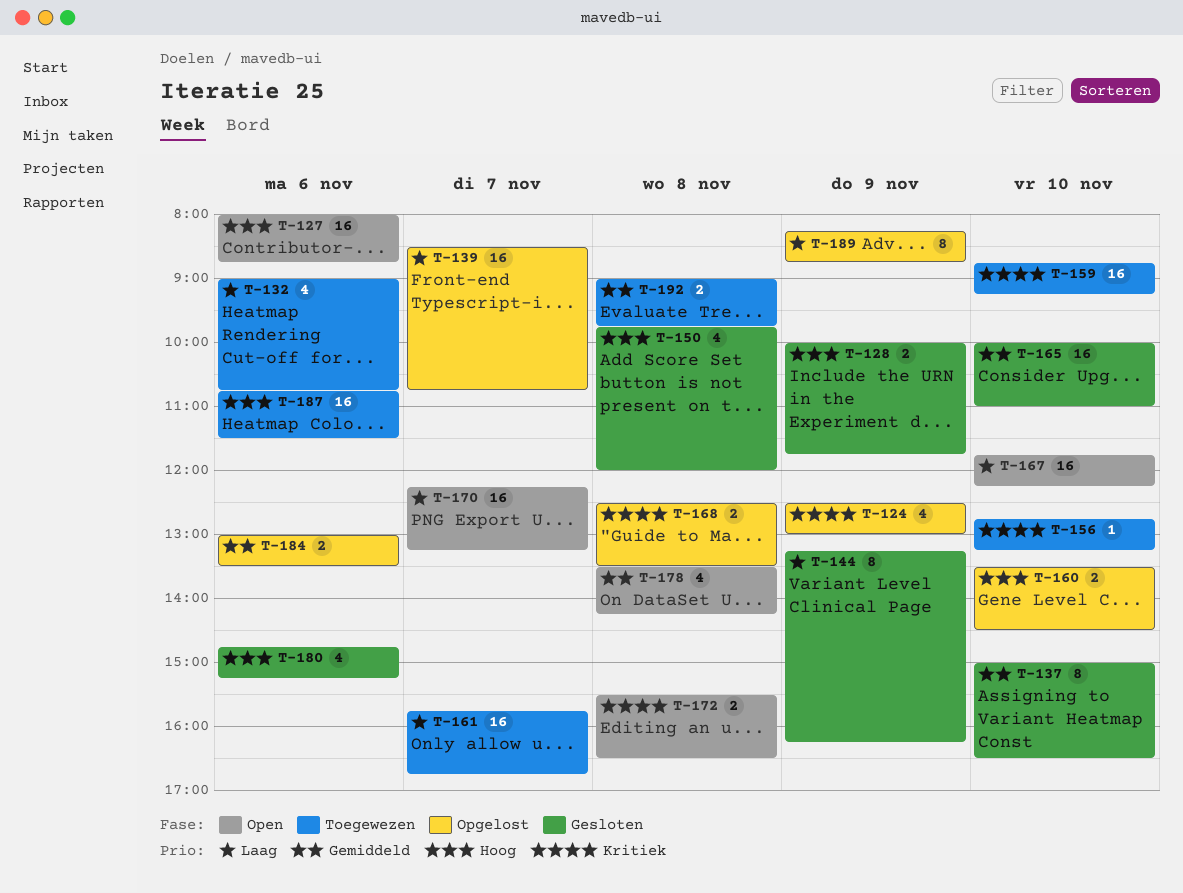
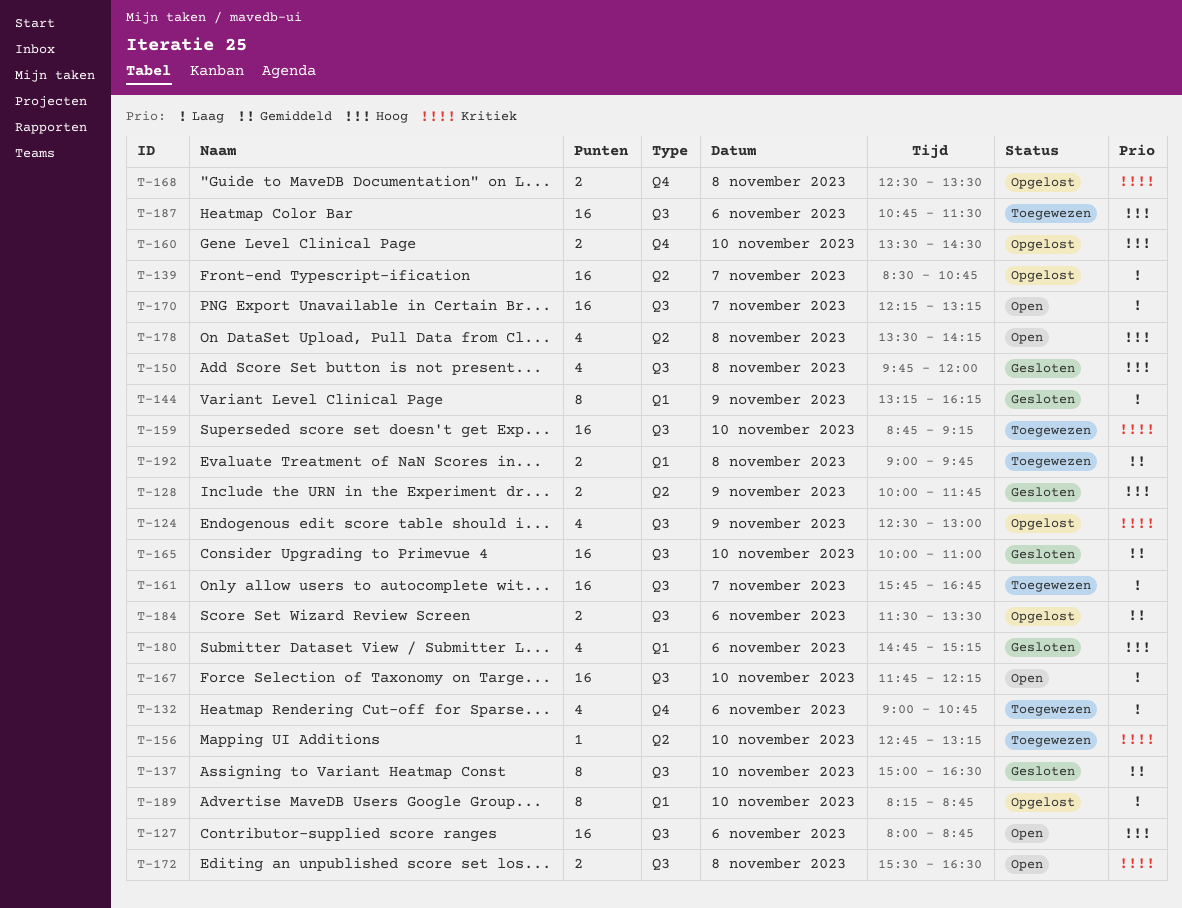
T-178, priority: Gemiddeld -> Hoog
T-184, begins: 13:00 -> 11:30
T-189, day: Nov 9 -> Nov 10

